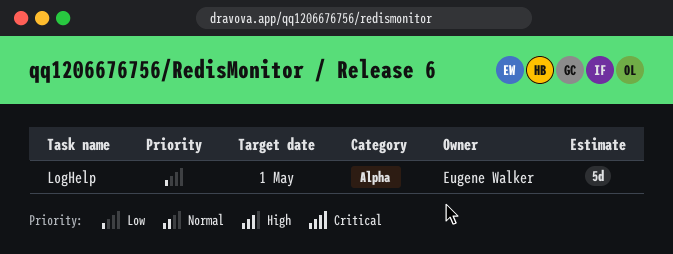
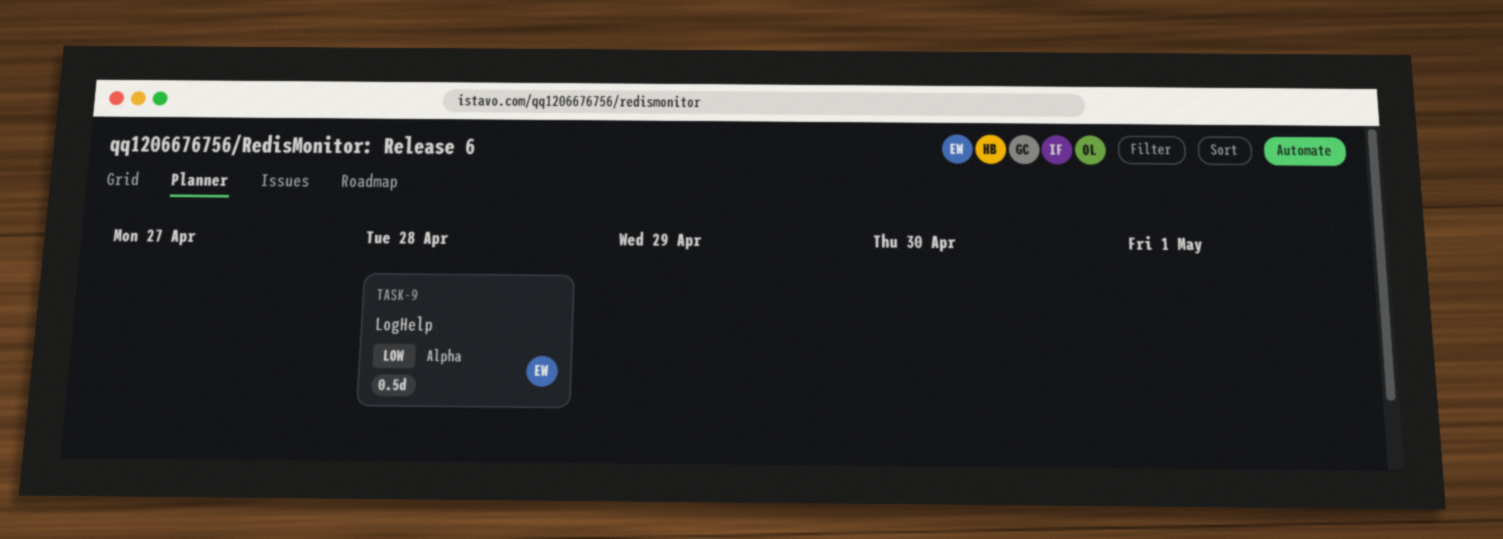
LogHelp, estimate: 5d -> 0.5d
LogHelp, due: May 1 -> Apr 28

